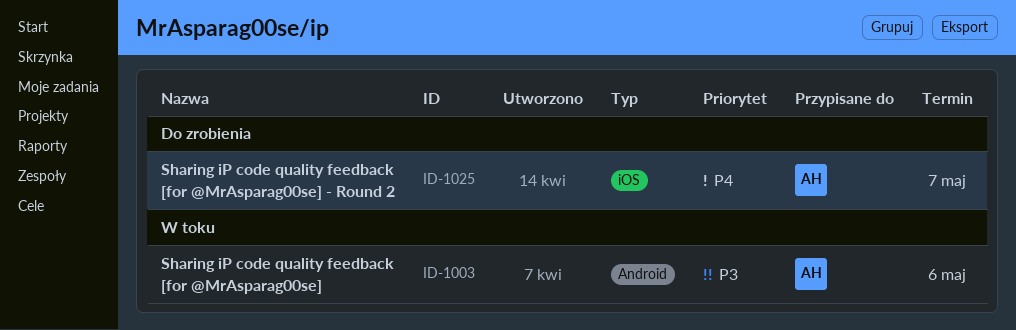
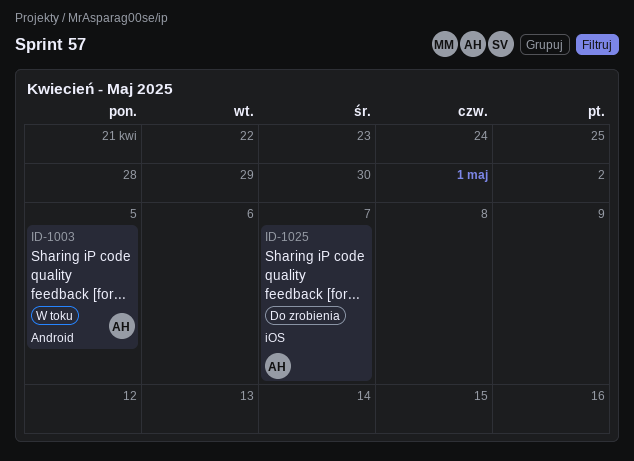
ID-1003, due: May 6 -> May 5

